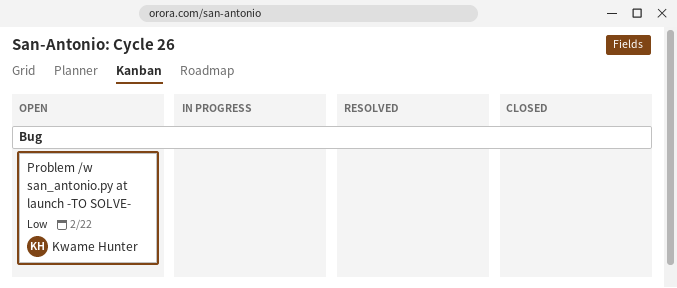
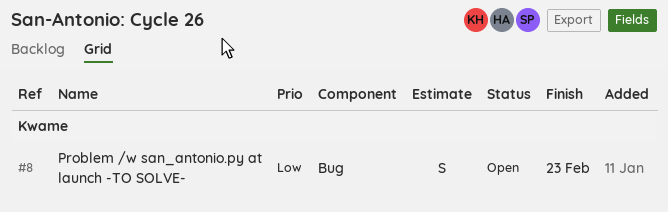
Problem /w san_antonio.py at launch -TO SOLVE-, due: Feb 22 -> Feb 23

